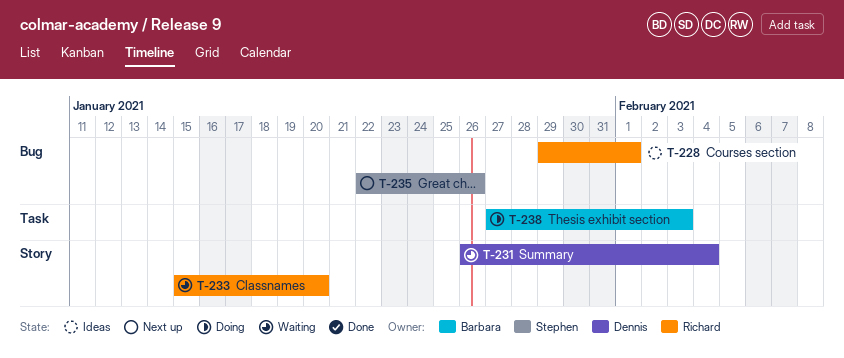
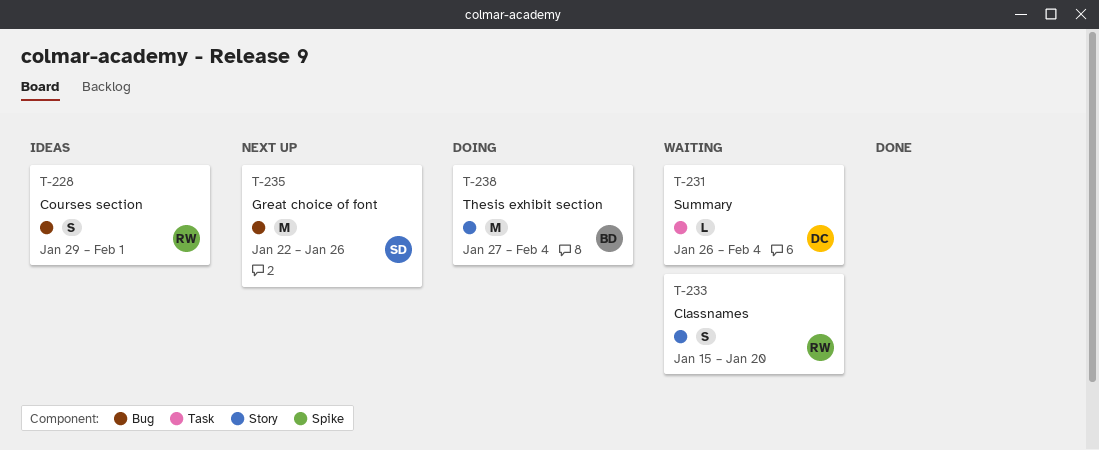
T-231, label: Story -> Task
T-238, label: Task -> Story
T-238, due: Feb 3 -> Feb 4

